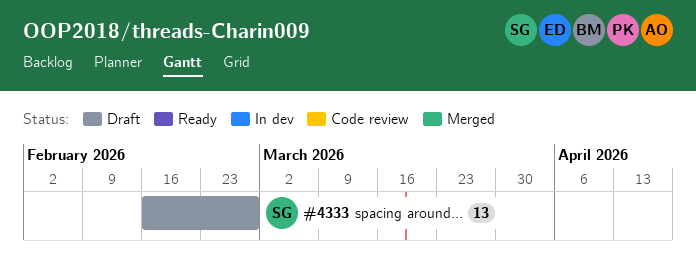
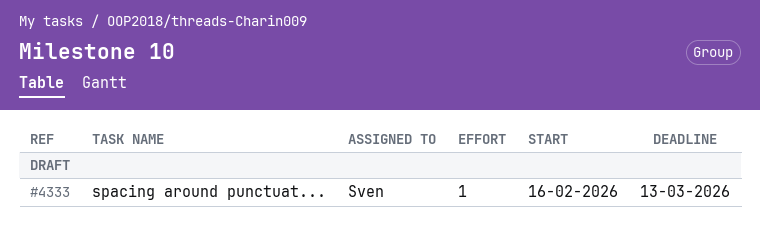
#4333, estimate: 13 -> 1
#4333, due: Feb 27 -> Mar 13

